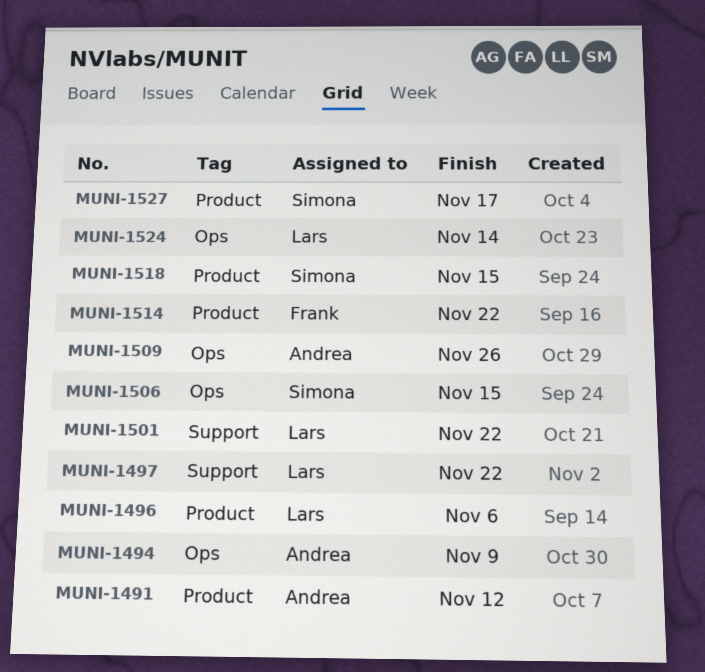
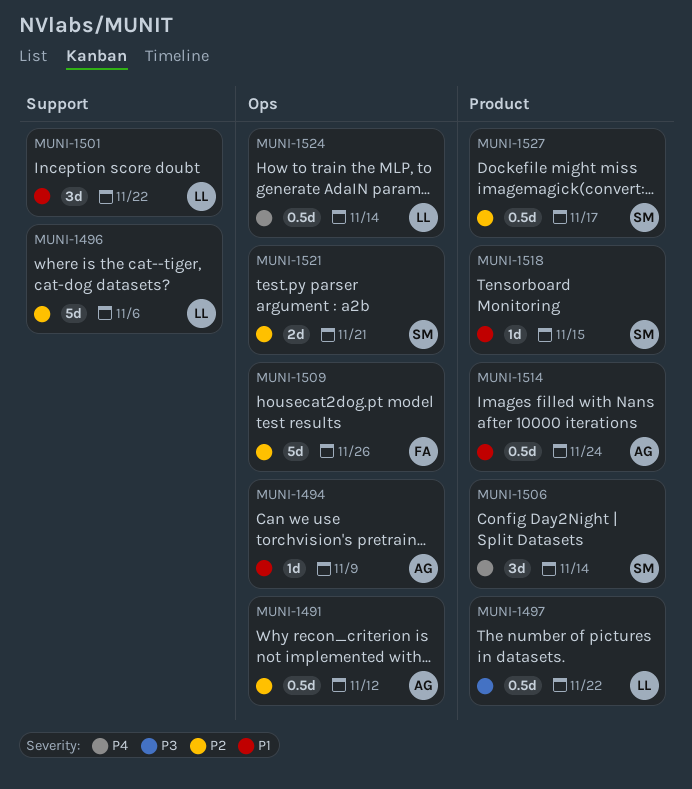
MUNI-1491, label: Product -> Ops
MUNI-1496, label: Product -> Support
MUNI-1497, label: Support -> Product
MUNI-1506, label: Ops -> Product
MUNI-1506, due: Nov 15 -> Nov 14
MUNI-1509, owner: Andrea -> Frank
MUNI-1514, owner: Frank -> Andrea
MUNI-1514, due: Nov 22 -> Nov 24
MUNI-1521: none -> present

